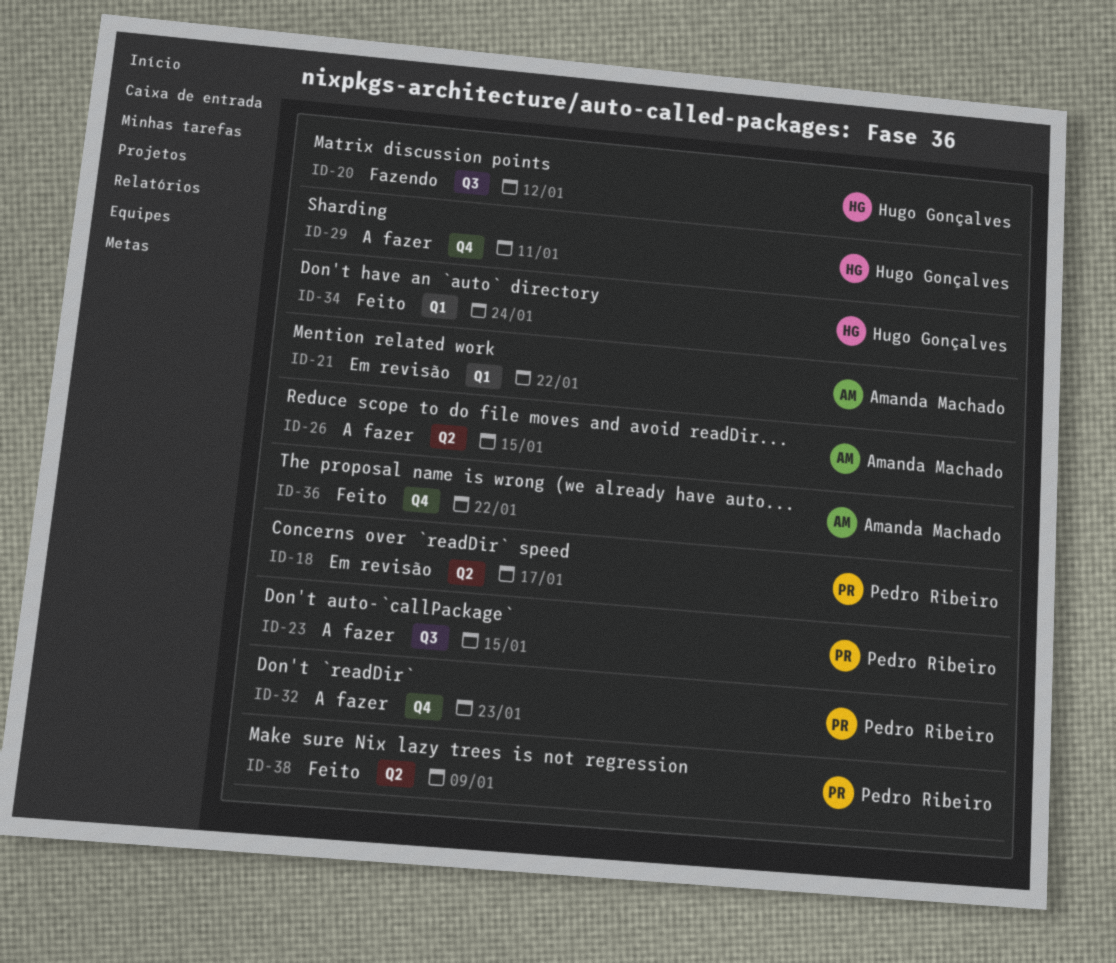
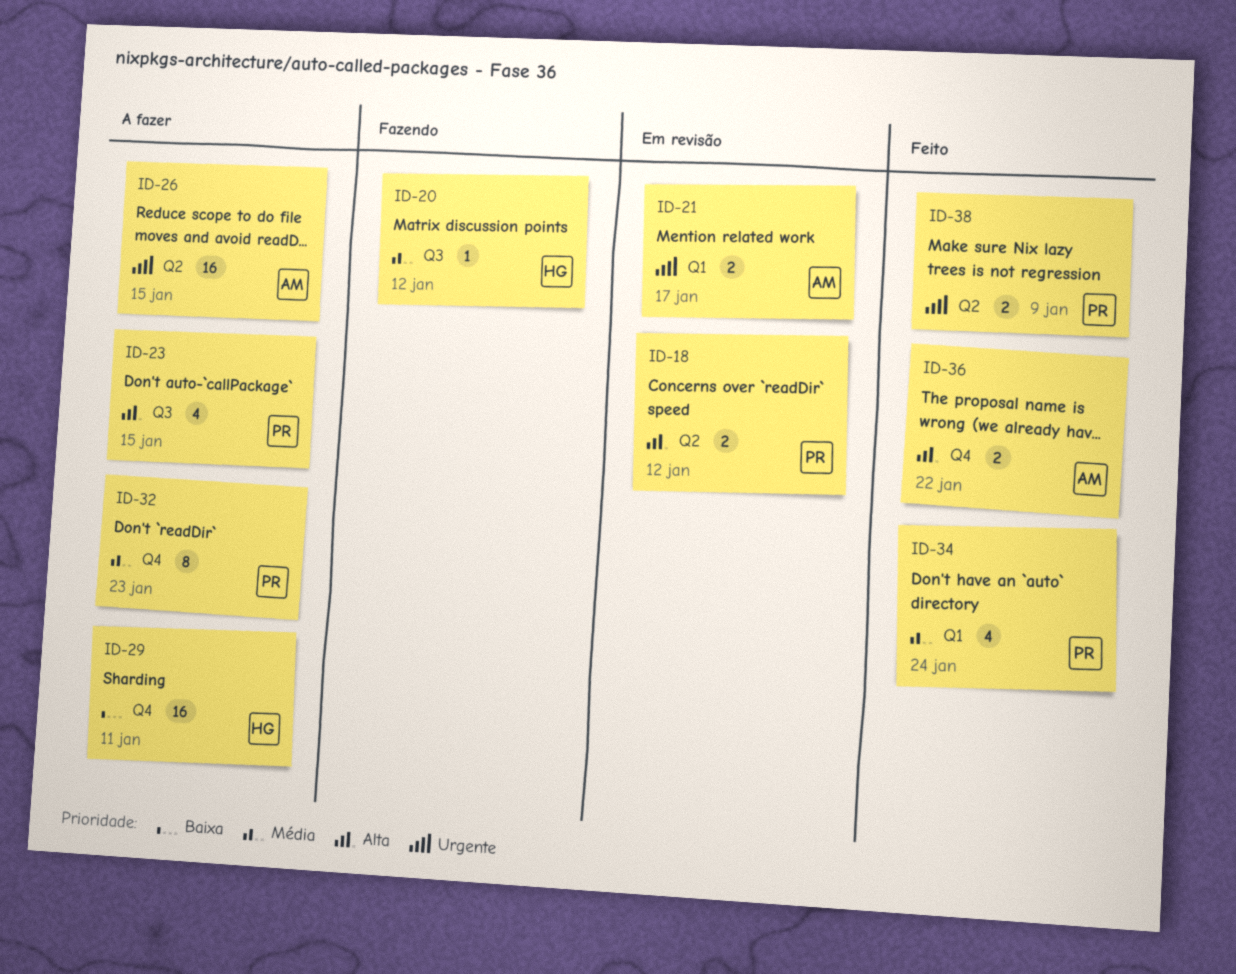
ID-18, due: Jan 17 -> Jan 12
ID-21, due: Jan 22 -> Jan 17
ID-34, owner: Hugo Gonçalves -> Pedro Ribeiro

